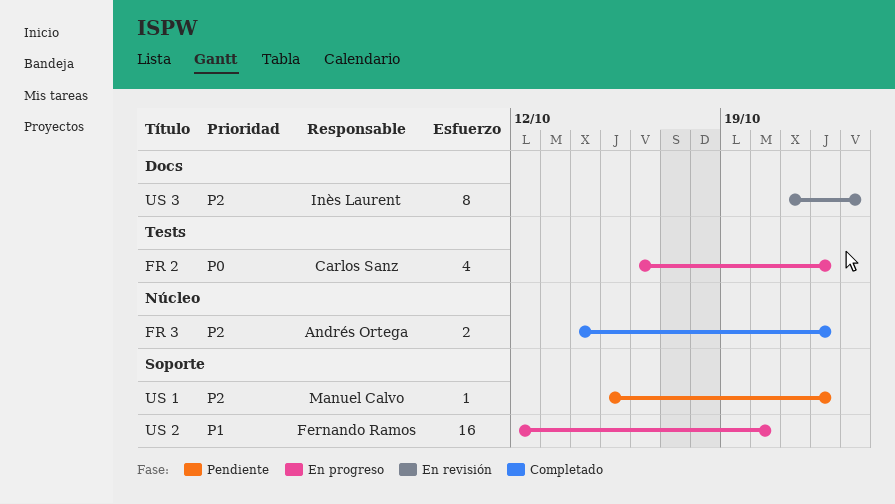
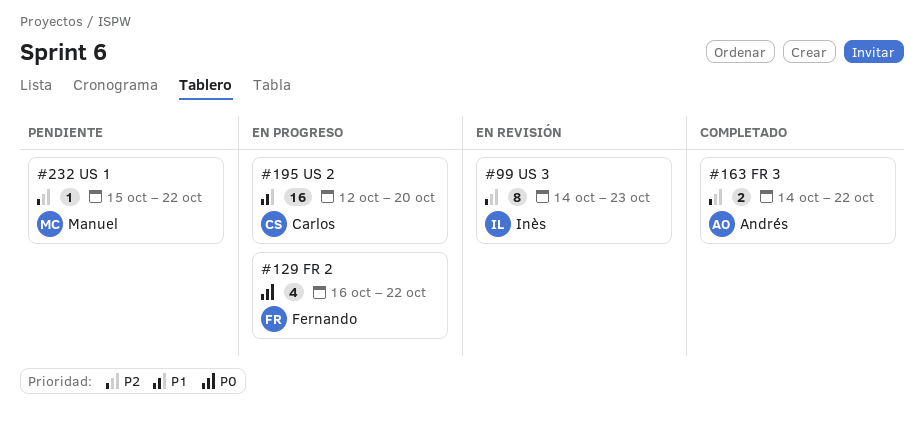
FR 2, owner: Carlos Sanz -> Fernando Ramos
US 2, owner: Fernando Ramos -> Carlos Sanz
US 3, start: Oct 21 -> Oct 14

